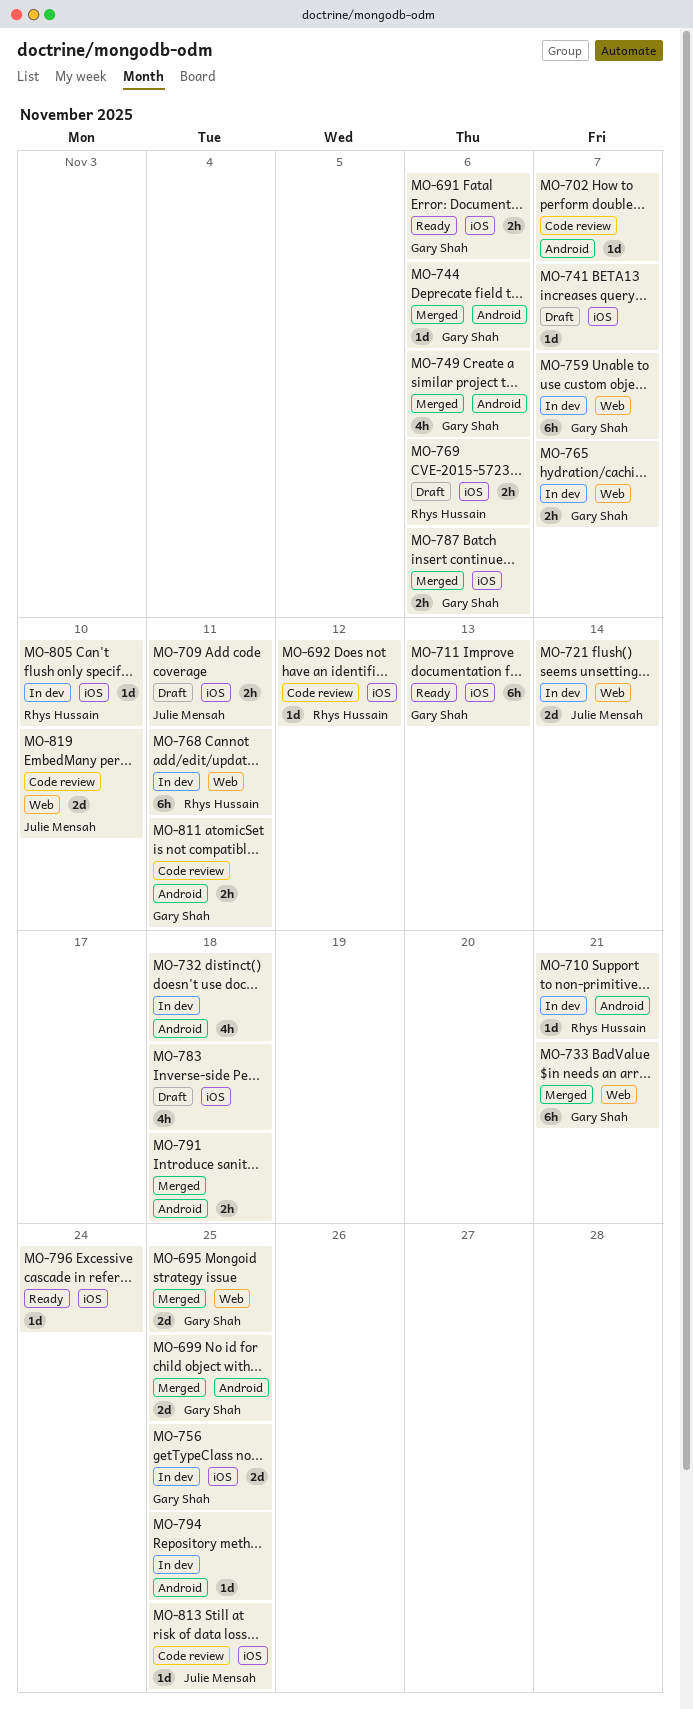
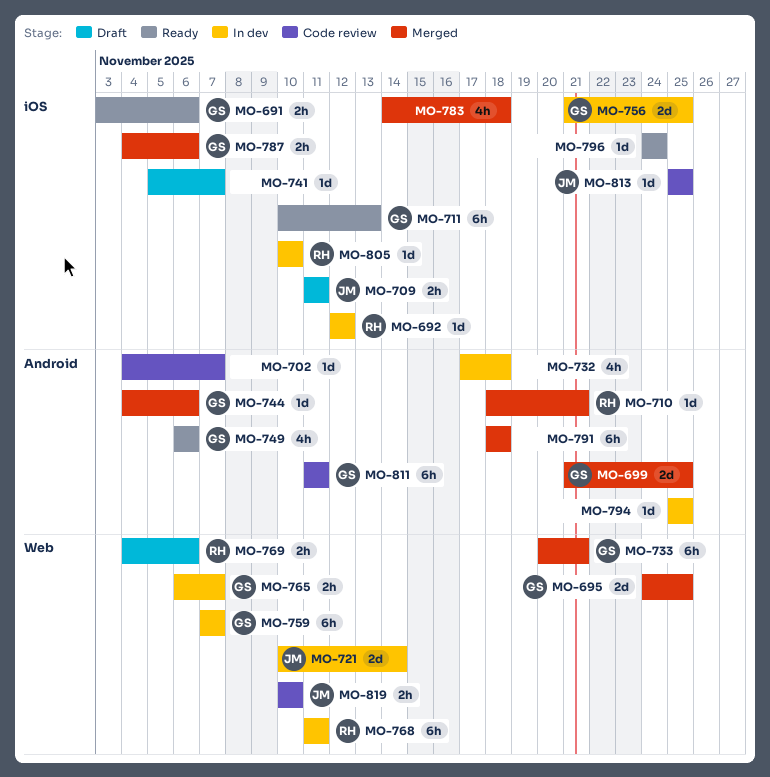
MO-692, status: Code review -> In dev
MO-710, status: In dev -> Merged
MO-749, status: Merged -> Ready
MO-769, label: iOS -> Web
MO-783, status: Draft -> Merged
MO-791, estimate: 2h -> 6h
MO-811, estimate: 2h -> 6h
MO-819, estimate: 2d -> 2h

